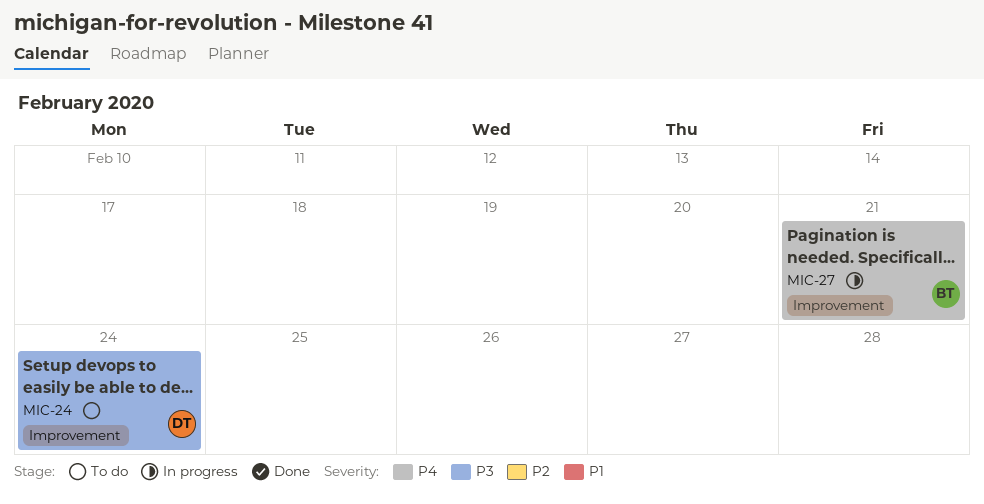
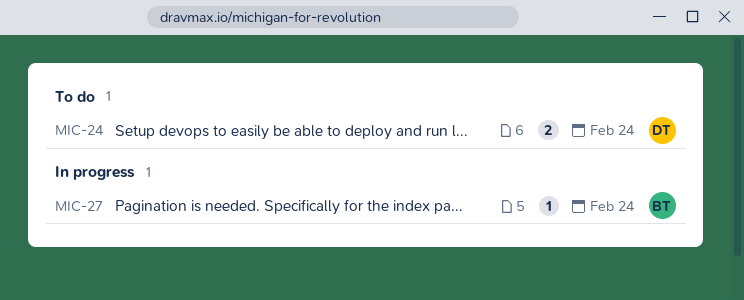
MIC-27, due: Feb 21 -> Feb 24

